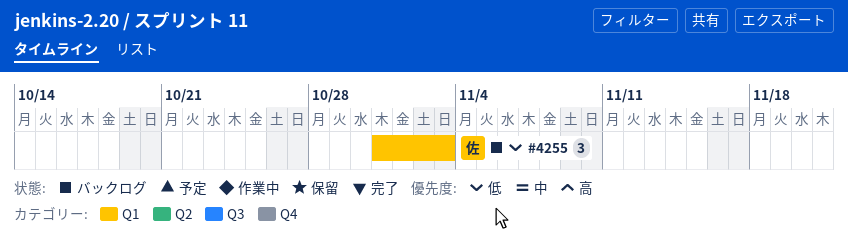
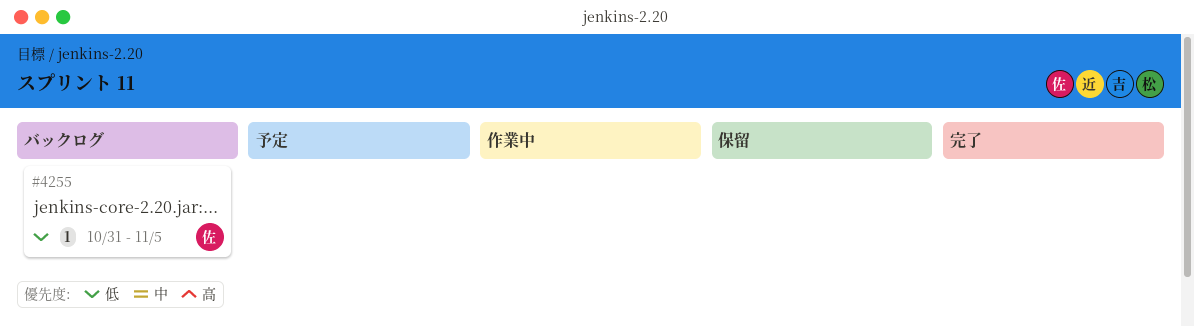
#4255, estimate: 3 -> 1
#4255, due: Nov 3 -> Nov 5

